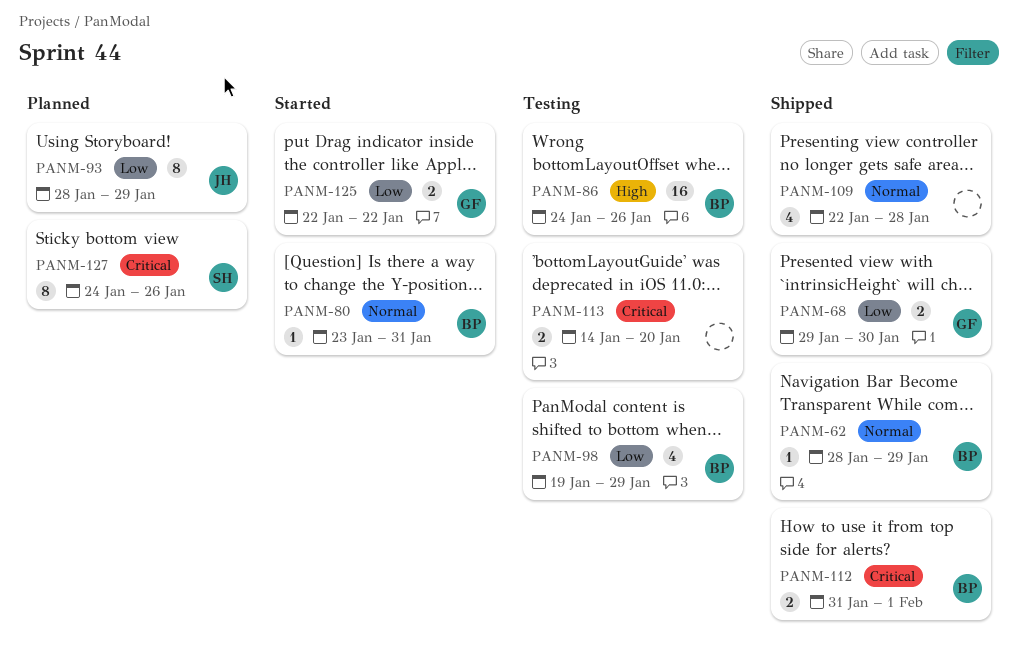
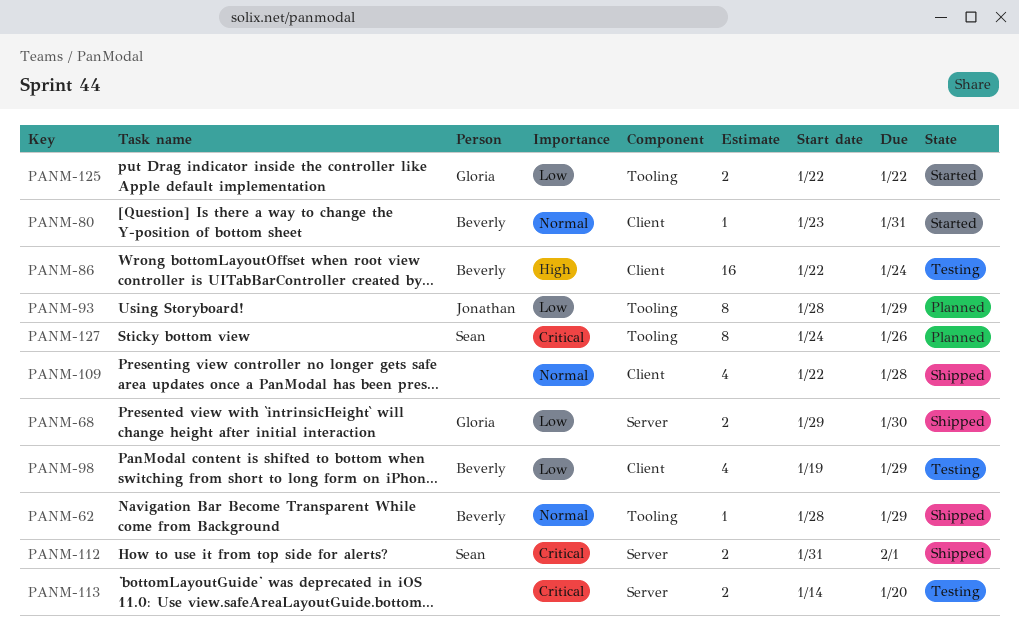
PANM-86, start: Jan 24 -> Jan 22
PANM-86, due: Jan 26 -> Jan 24
PANM-112, owner: Beverly -> Sean

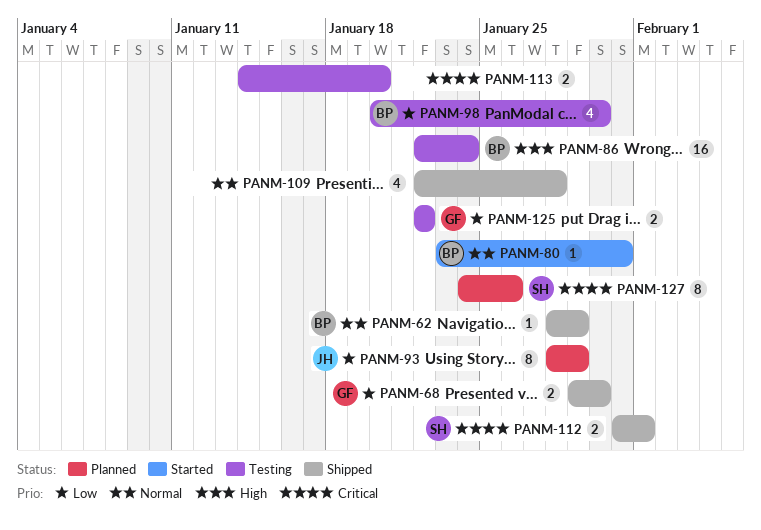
PANM-98, start: Jan 19 -> Jan 20
PANM-98, due: Jan 29 -> Jan 30
PANM-125, status: Started -> Testing

